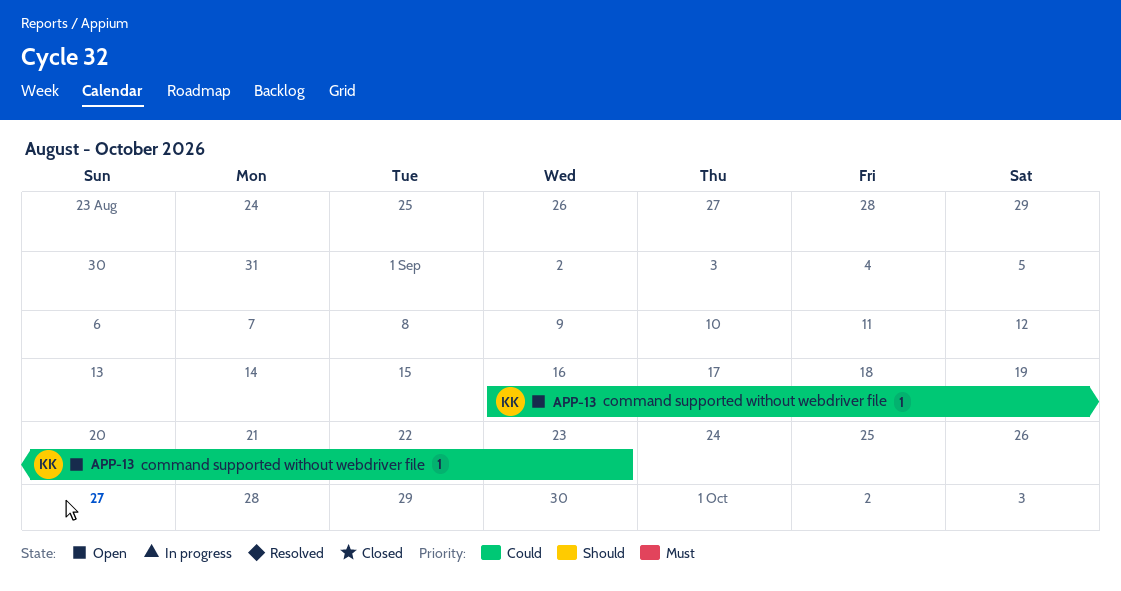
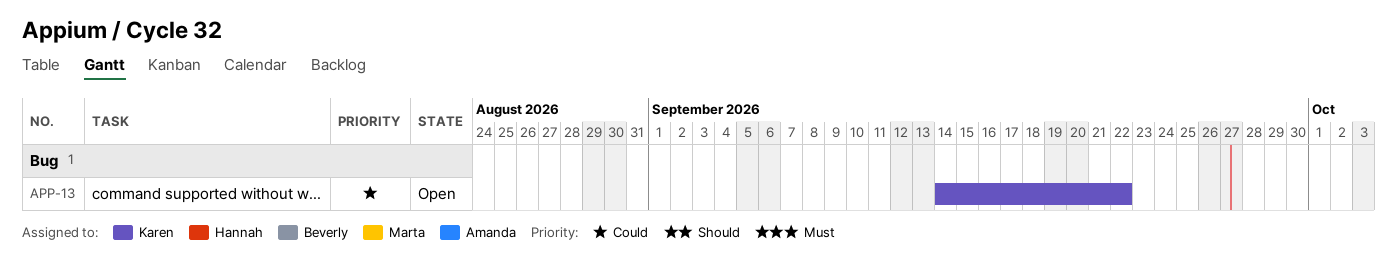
APP-13, start: Sep 16 -> Sep 14
APP-13, due: Sep 23 -> Sep 22

